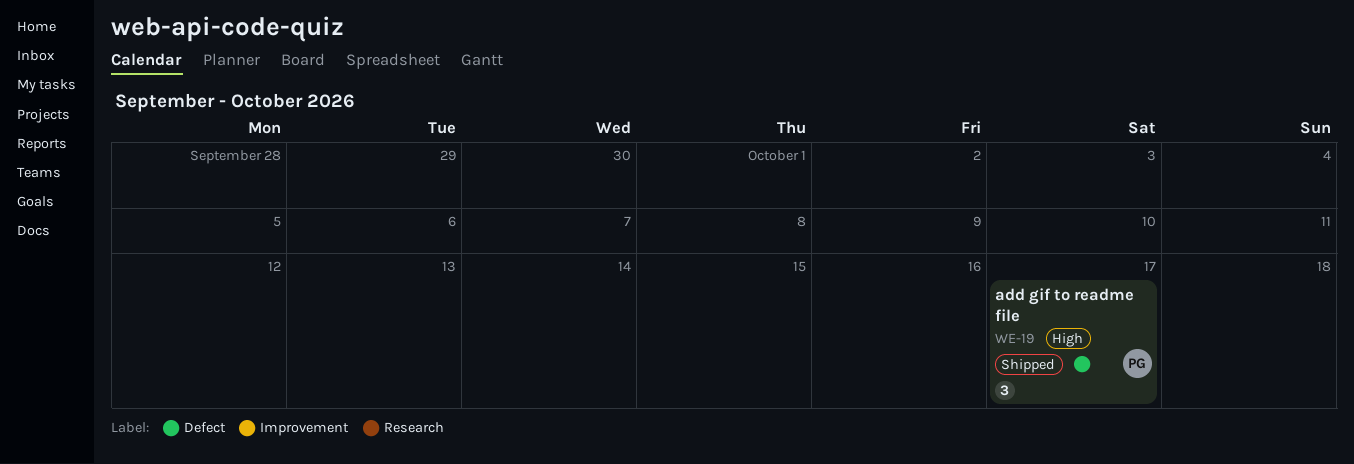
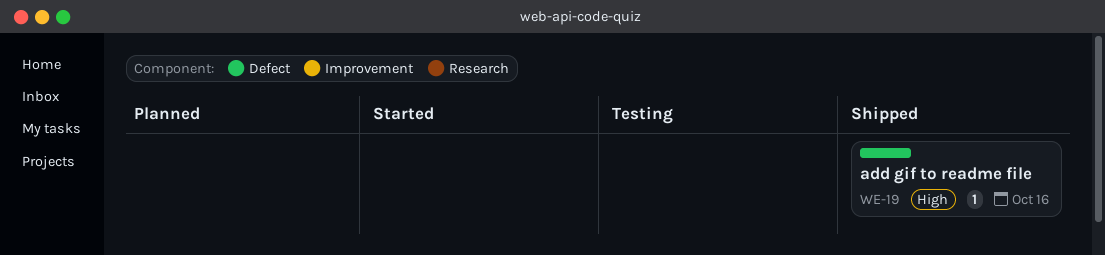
WE-19, estimate: 3 -> 1
WE-19, due: Oct 17 -> Oct 16

